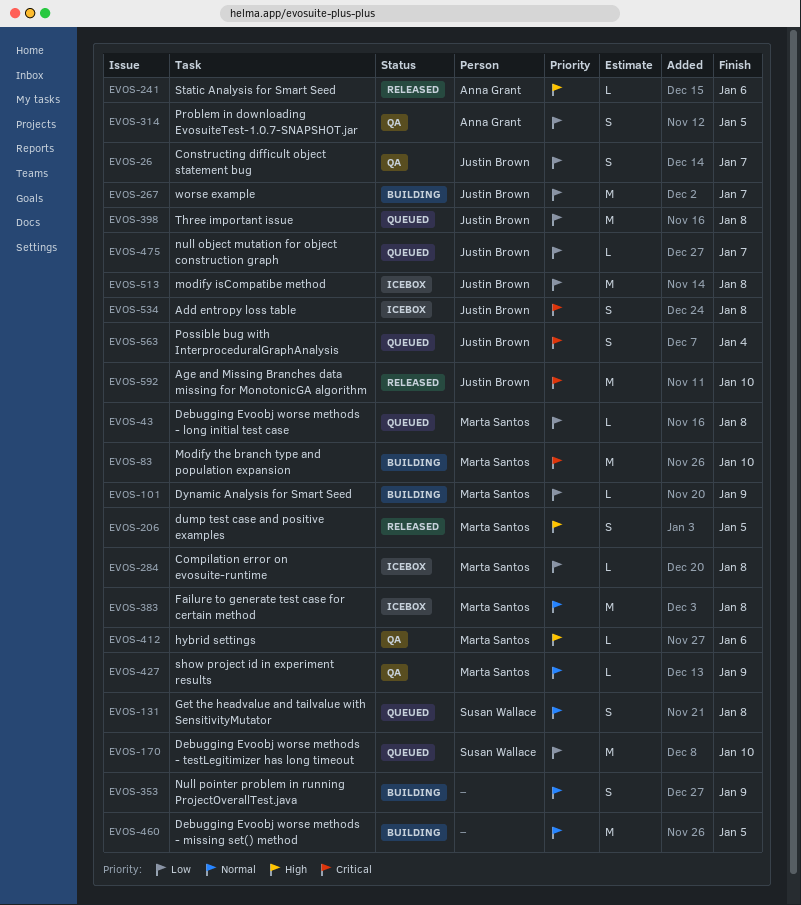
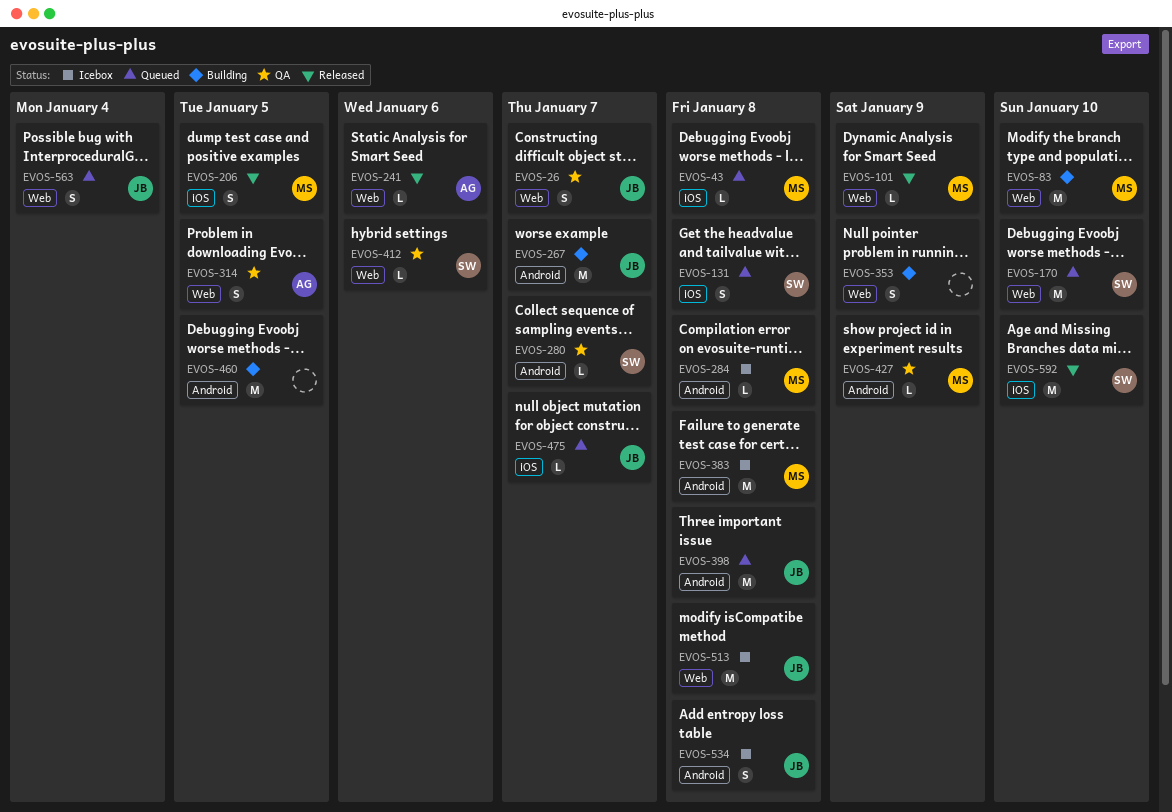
EVOS-101, status: Building -> Released
EVOS-280: none -> present
EVOS-412, owner: Marta Santos -> Susan Wallace
EVOS-592, owner: Justin Brown -> Susan Wallace

